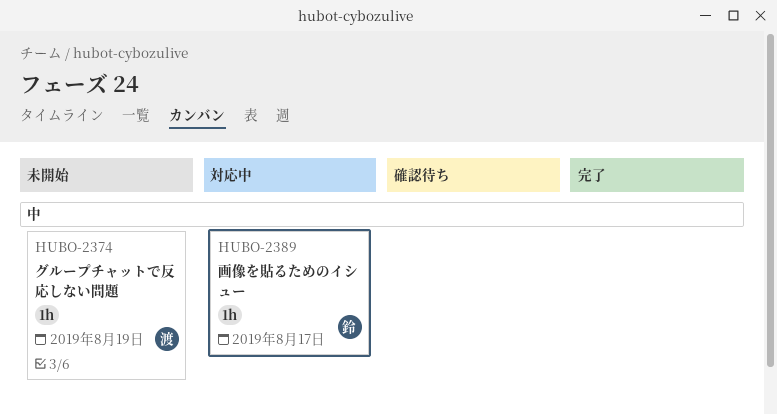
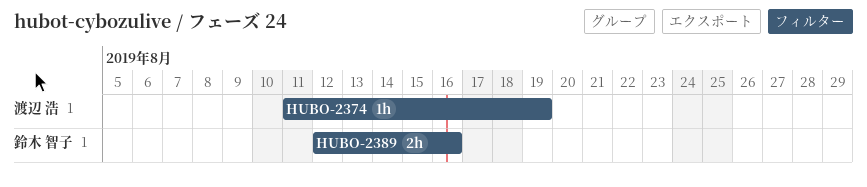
HUBO-2389, estimate: 1h -> 2h
HUBO-2389, due: Aug 17 -> Aug 16

